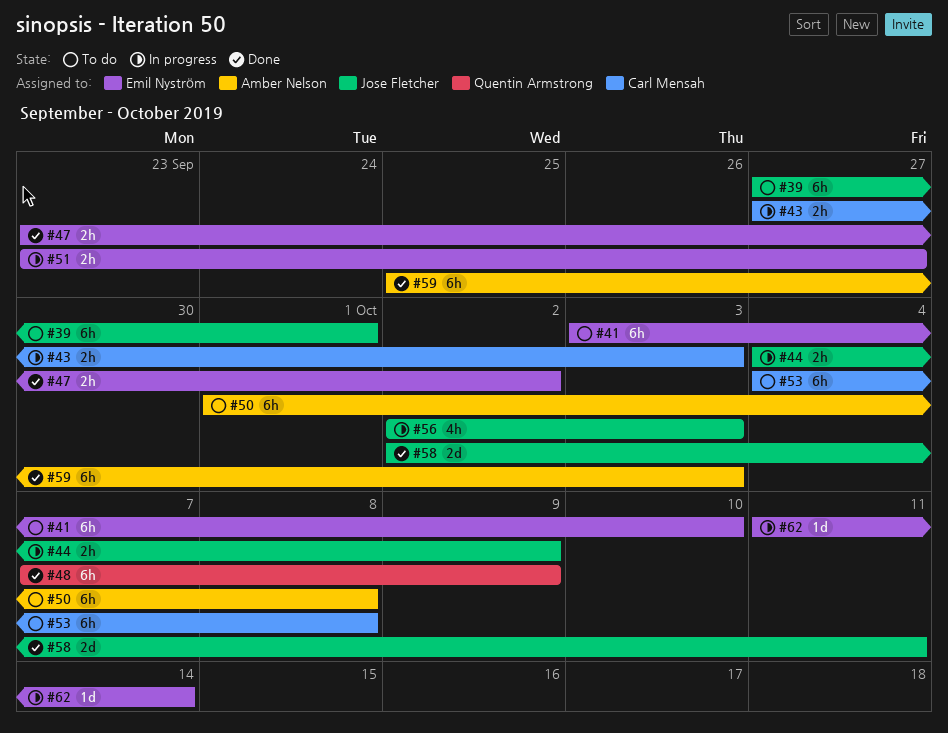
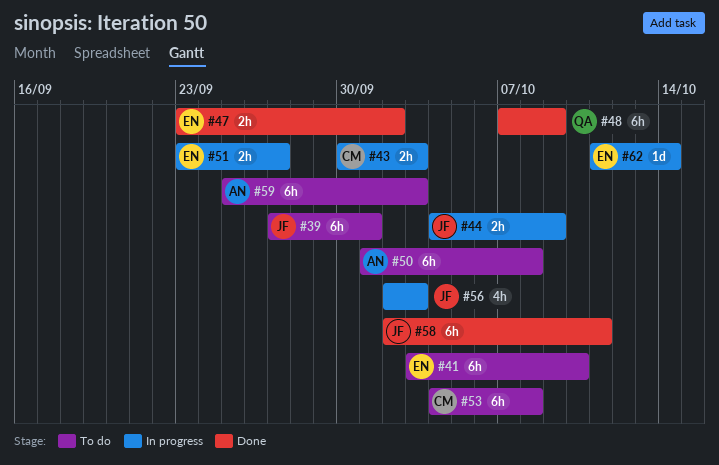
#43, start: Sep 27 -> Sep 30
#58, estimate: 2d -> 6h
#59, status: Done -> To do

